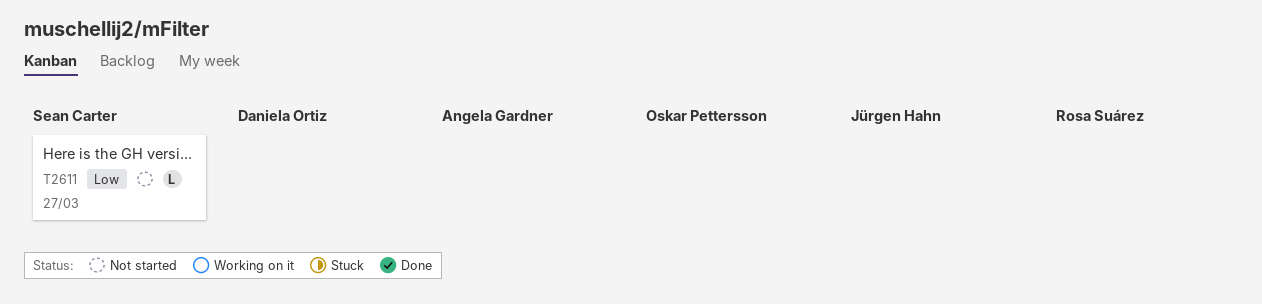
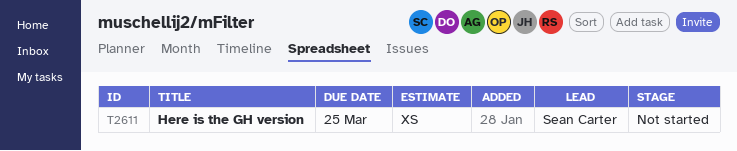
T2611, estimate: L -> XS
T2611, due: Mar 27 -> Mar 25

